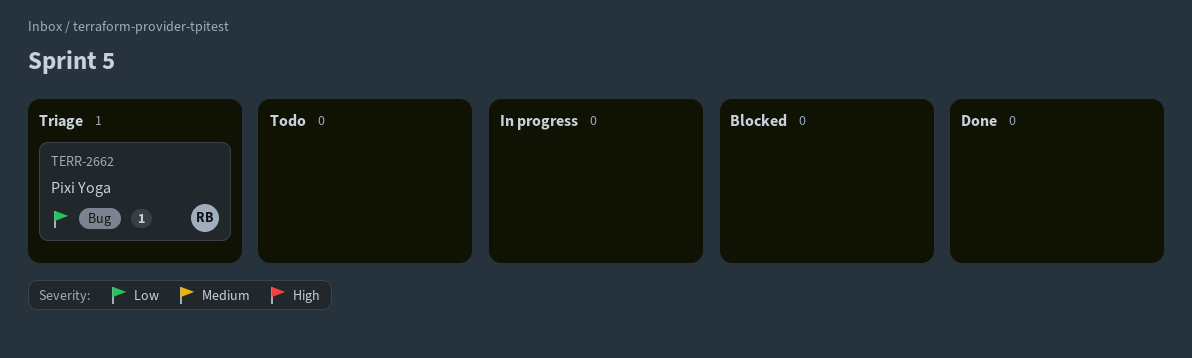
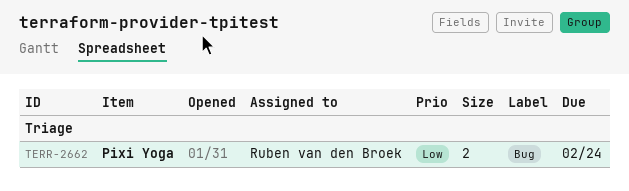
TERR-2662, estimate: 1 -> 2

